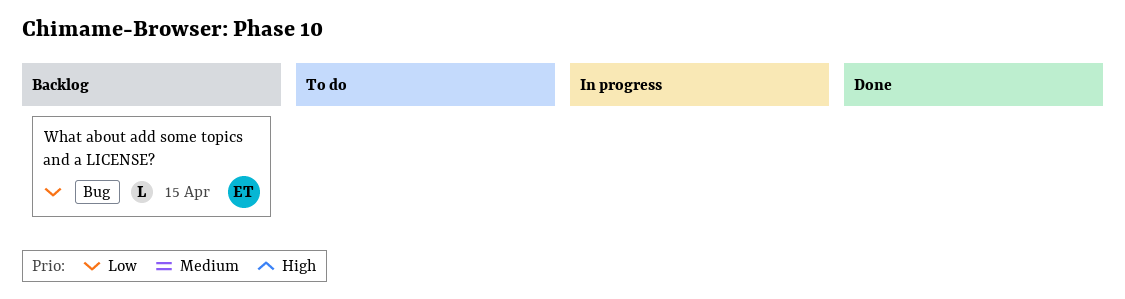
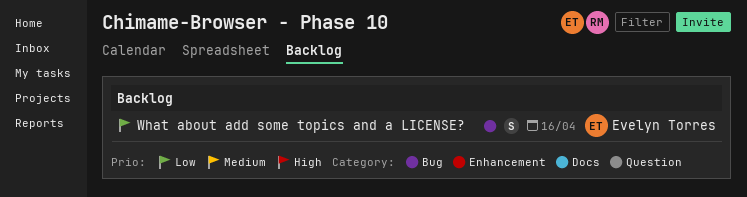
What about add some topics and a LICENSE?, estimate: L -> S
What about add some topics and a LICENSE?, due: Apr 15 -> Apr 16

